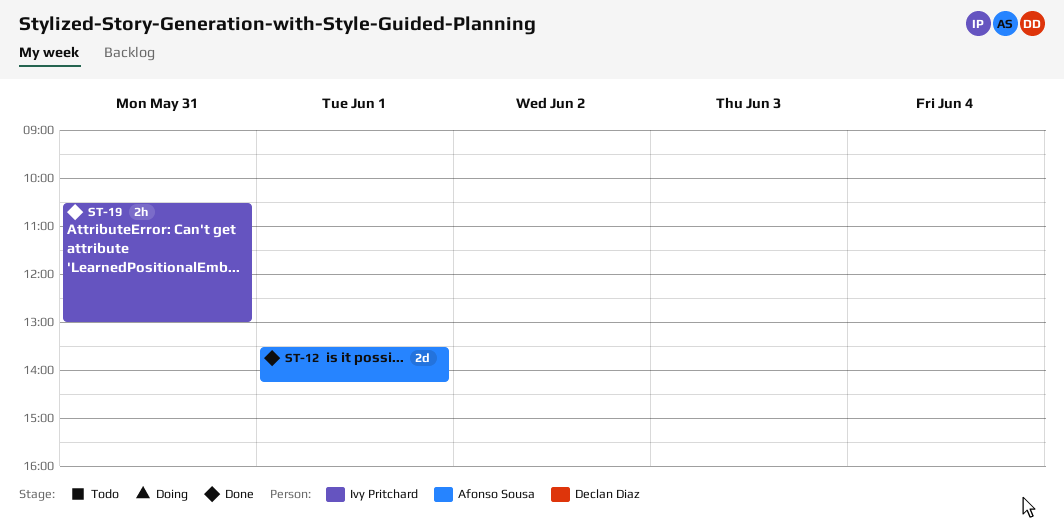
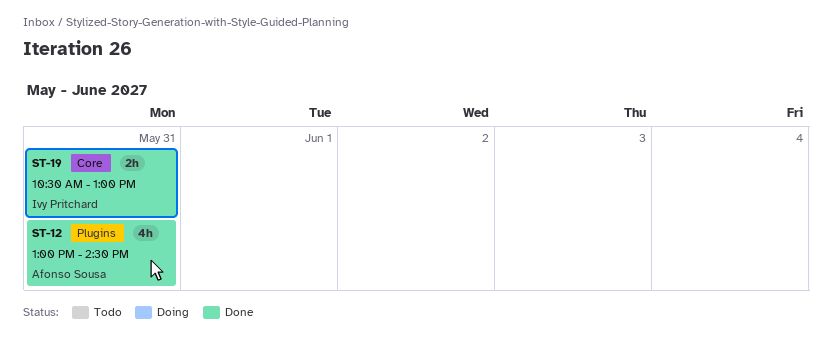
ST-12, estimate: 2d -> 4h
ST-12, day: Jun 1 -> May 31
ST-12, begins: 13:30 -> 13:00
ST-12, ends: 14:15 -> 14:30

